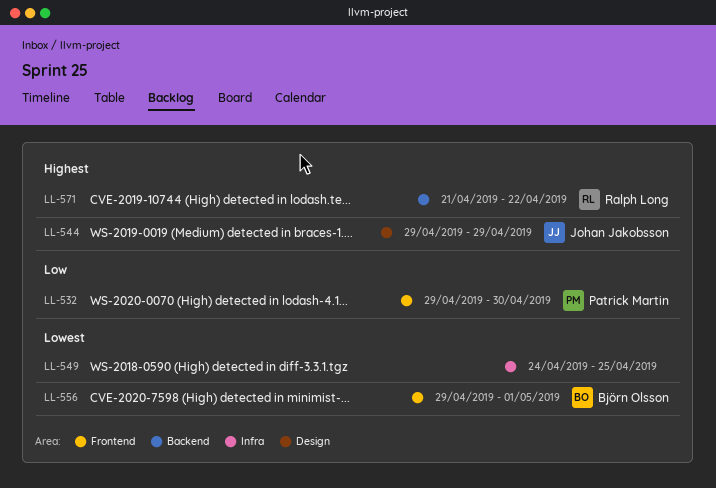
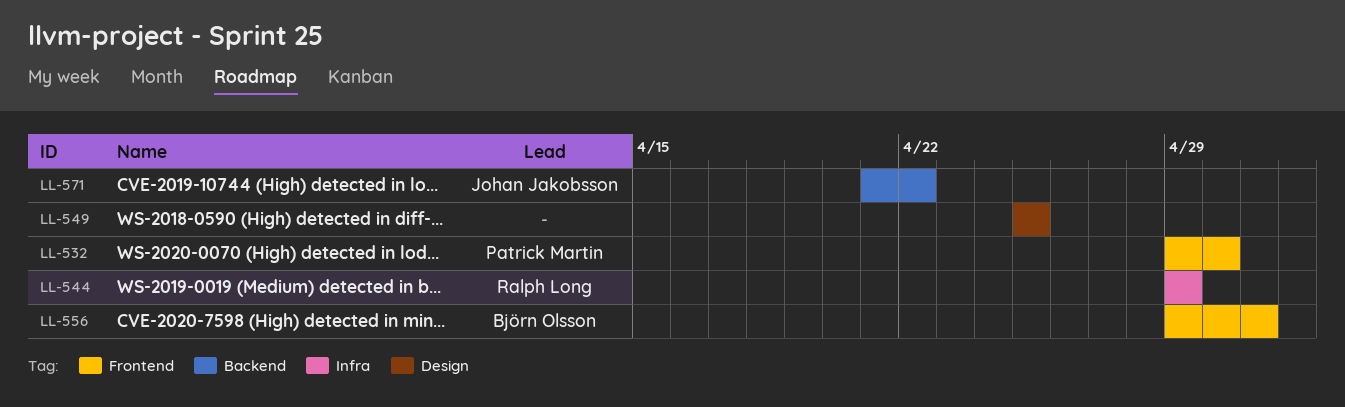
LL-544, owner: Johan Jakobsson -> Ralph Long
LL-544, label: Design -> Infra
LL-549, label: Infra -> Design
LL-549, start: Apr 24 -> Apr 25
LL-571, owner: Ralph Long -> Johan Jakobsson

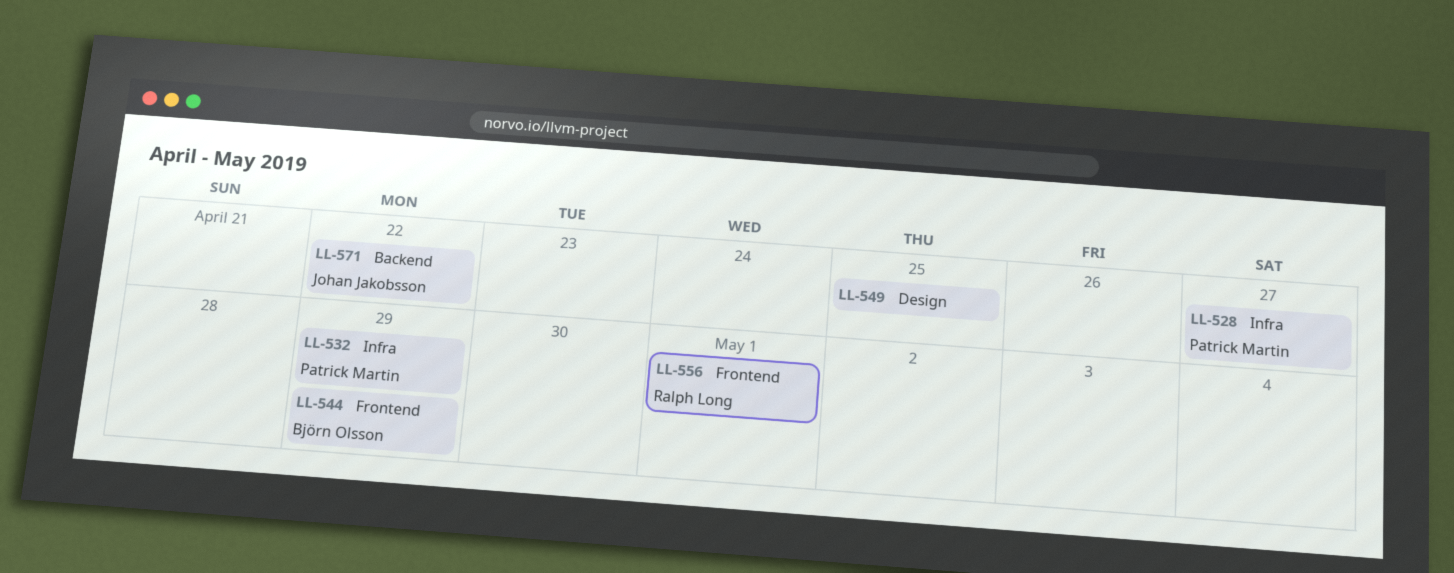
LL-528: none -> present
LL-532, label: Frontend -> Infra
LL-532, due: Apr 30 -> Apr 29
LL-544, owner: Ralph Long -> Björn Olsson
LL-544, label: Infra -> Frontend
LL-556, owner: Björn Olsson -> Ralph Long

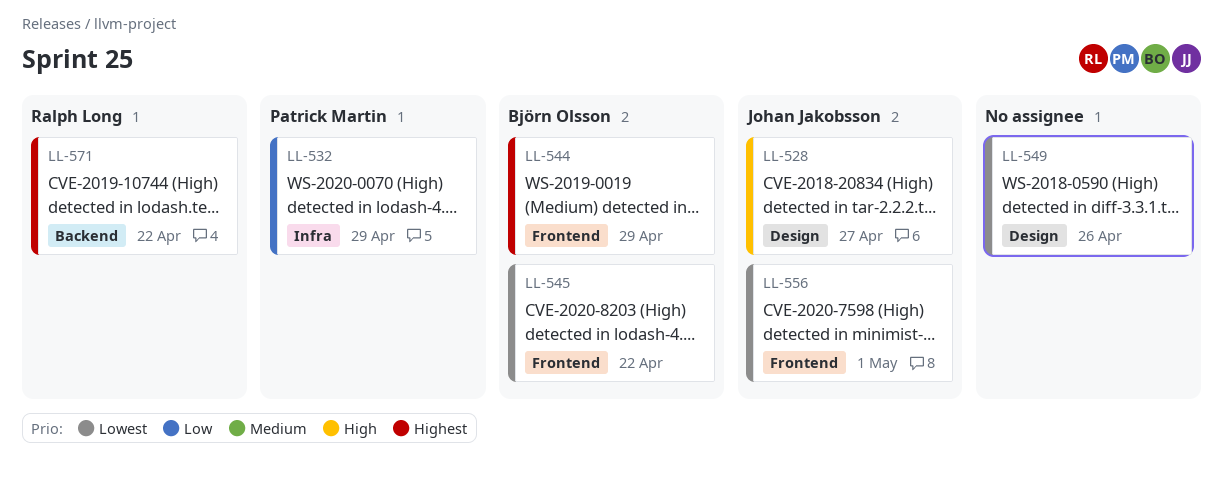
LL-528, owner: Patrick Martin -> Johan Jakobsson
LL-528, label: Infra -> Design
LL-545: none -> present
LL-549, due: Apr 25 -> Apr 26
LL-556, owner: Ralph Long -> Johan Jakobsson
LL-571, owner: Johan Jakobsson -> Ralph Long

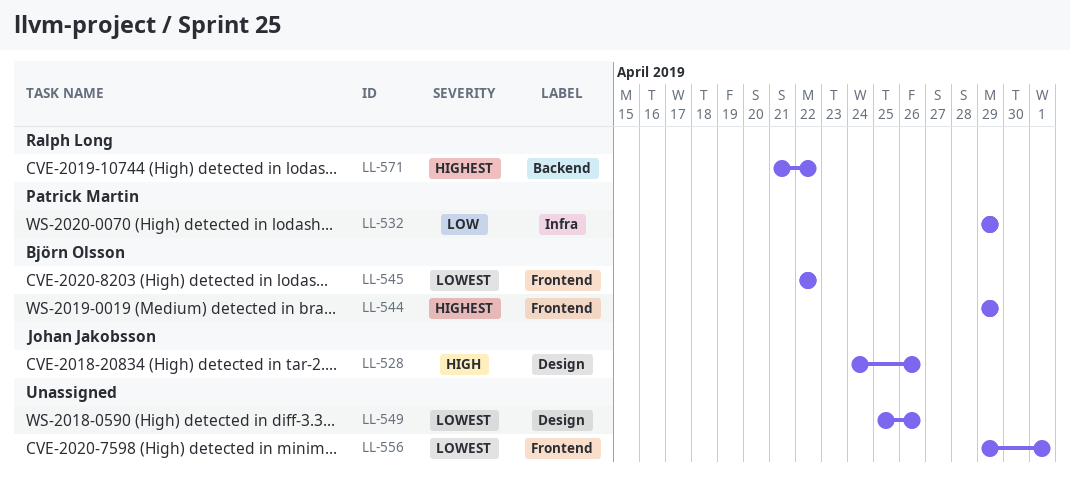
LL-528, due: Apr 27 -> Apr 26
LL-556, owner: Johan Jakobsson -> none

